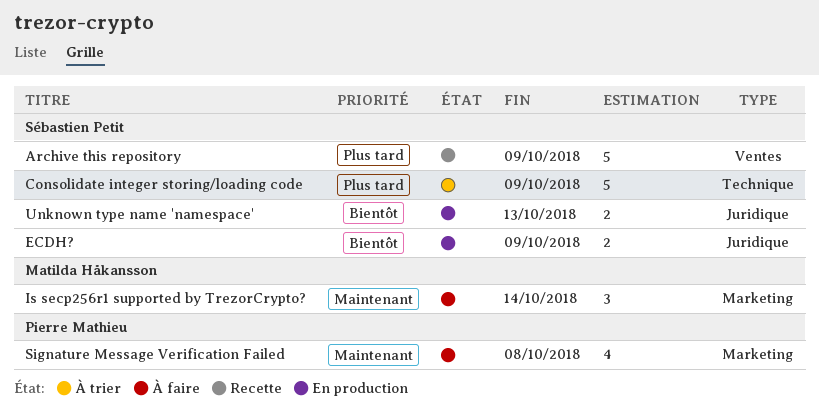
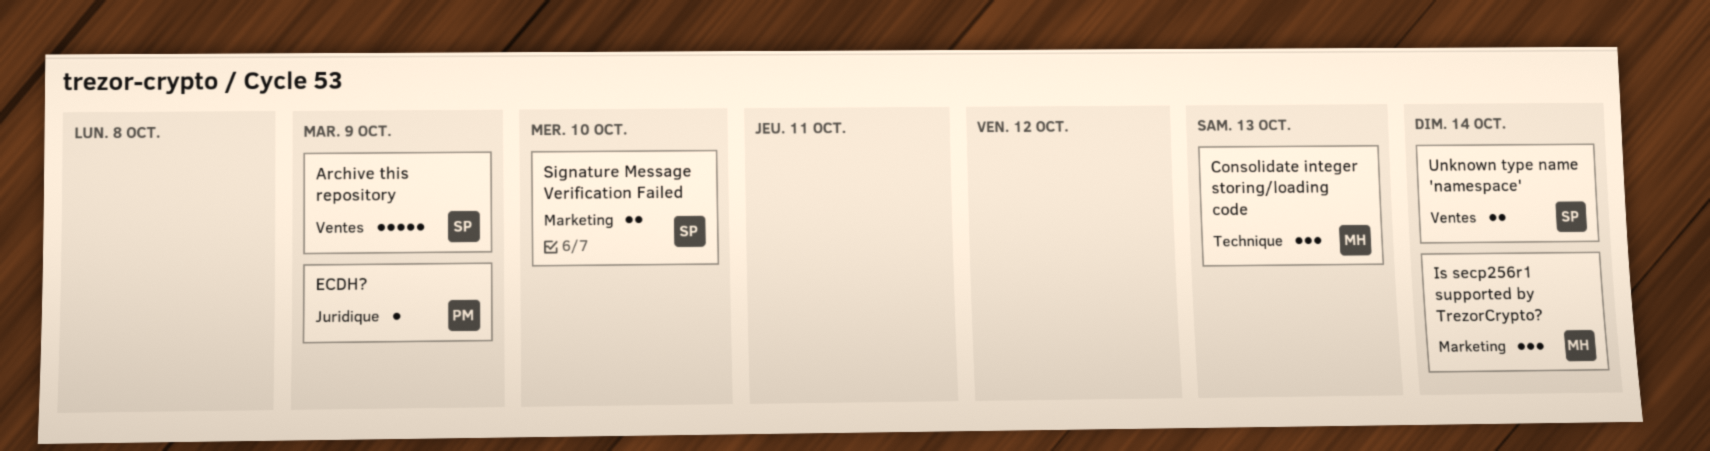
Consolidate integer storing/loading code, owner: Sébastien Petit -> Matilda Håkansson
Consolidate integer storing/loading code, estimate: 5 -> 3
Consolidate integer storing/loading code, due: Oct 9 -> Oct 13
ECDH?, owner: Sébastien Petit -> Pierre Mathieu
ECDH?, estimate: 2 -> 1
Signature Message Verification Failed, owner: Pierre Mathieu -> Sébastien Petit
Signature Message Verification Failed, estimate: 4 -> 2
Signature Message Verification Failed, due: Oct 8 -> Oct 10
Unknown type name 'namespace', label: Juridique -> Ventes
Unknown type name 'namespace', due: Oct 13 -> Oct 14

